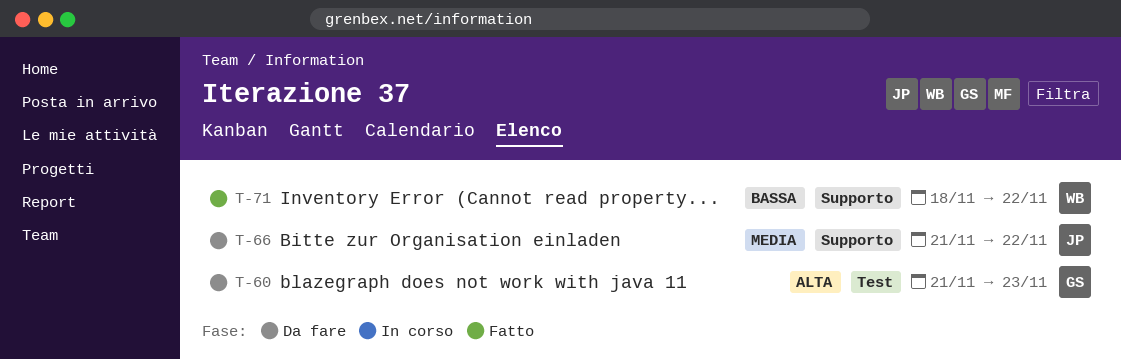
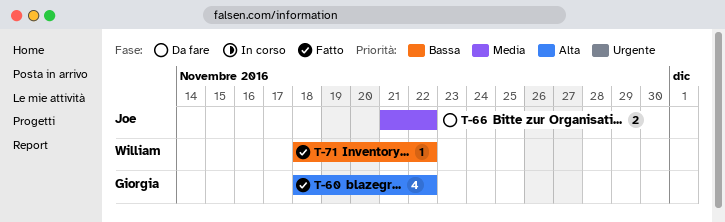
T-60, status: Da fare -> Fatto
T-60, start: Nov 21 -> Nov 18
T-60, due: Nov 23 -> Nov 22

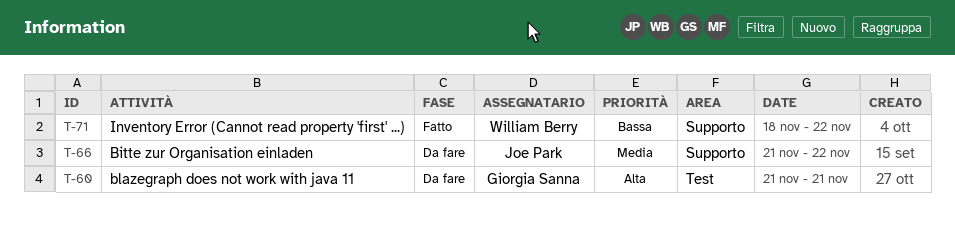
T-60, status: Fatto -> Da fare
T-60, start: Nov 18 -> Nov 21
T-60, due: Nov 22 -> Nov 21

